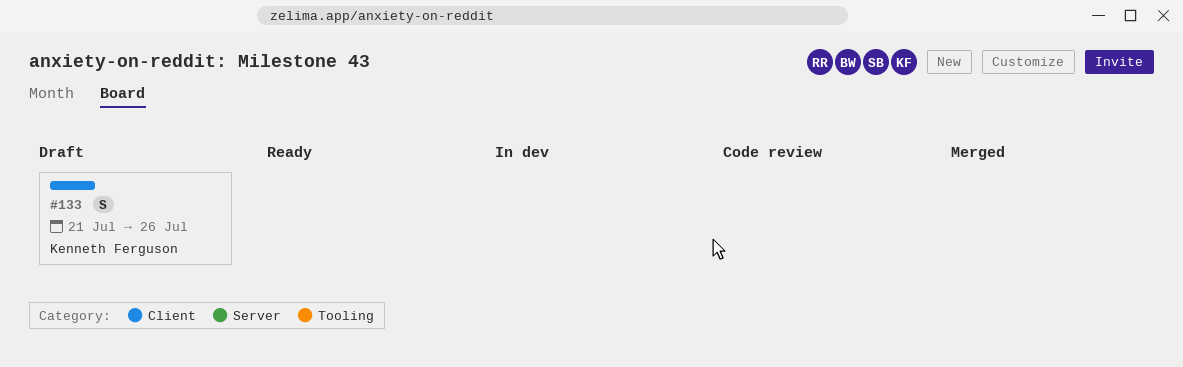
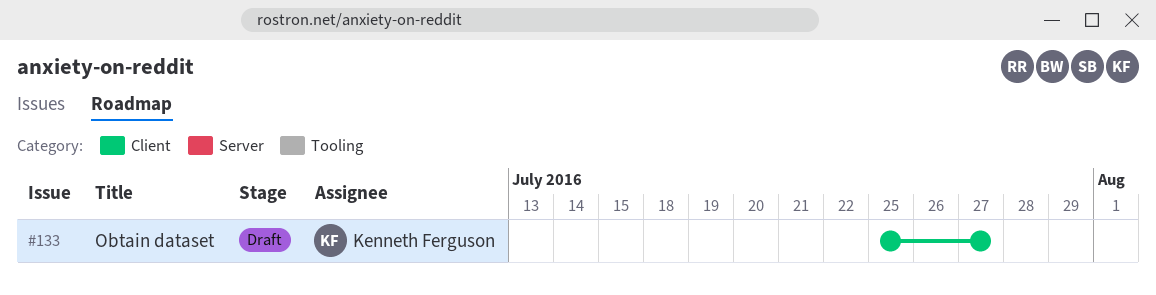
#133, start: Jul 21 -> Jul 25
#133, due: Jul 26 -> Jul 27

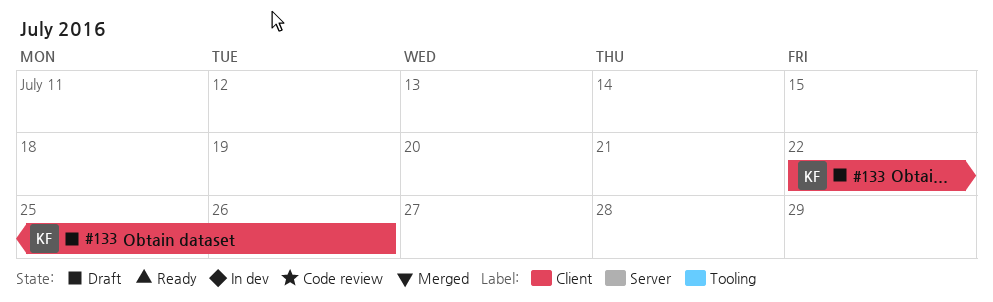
#133, start: Jul 25 -> Jul 22
#133, due: Jul 27 -> Jul 26

